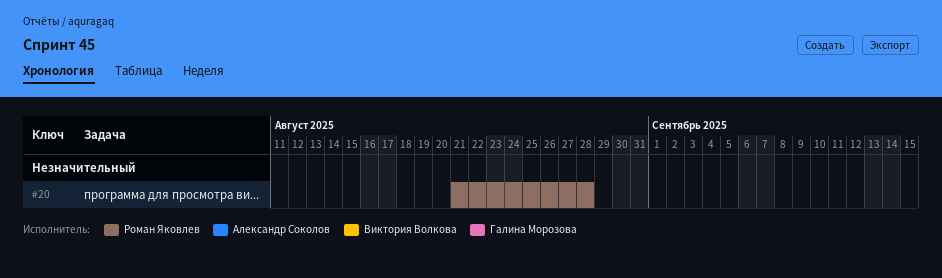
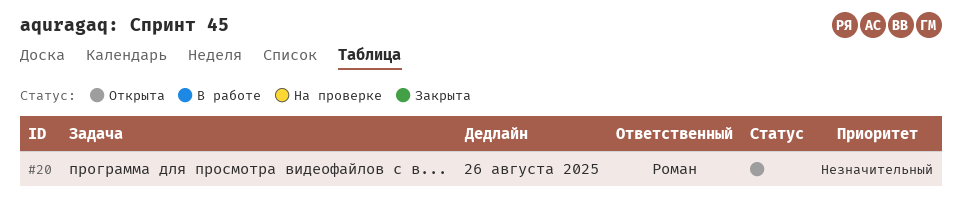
#20, due: Aug 28 -> Aug 26

